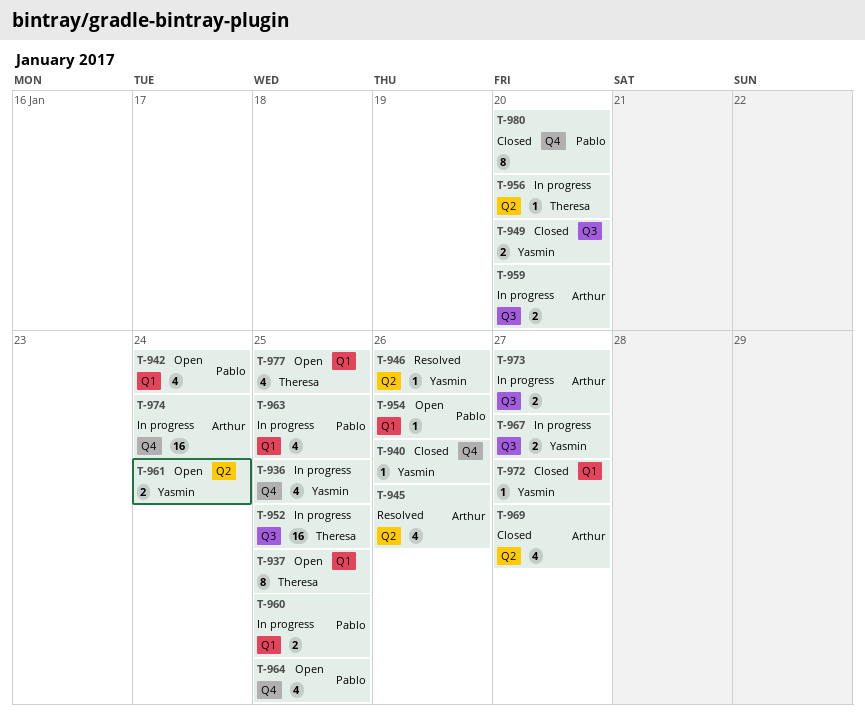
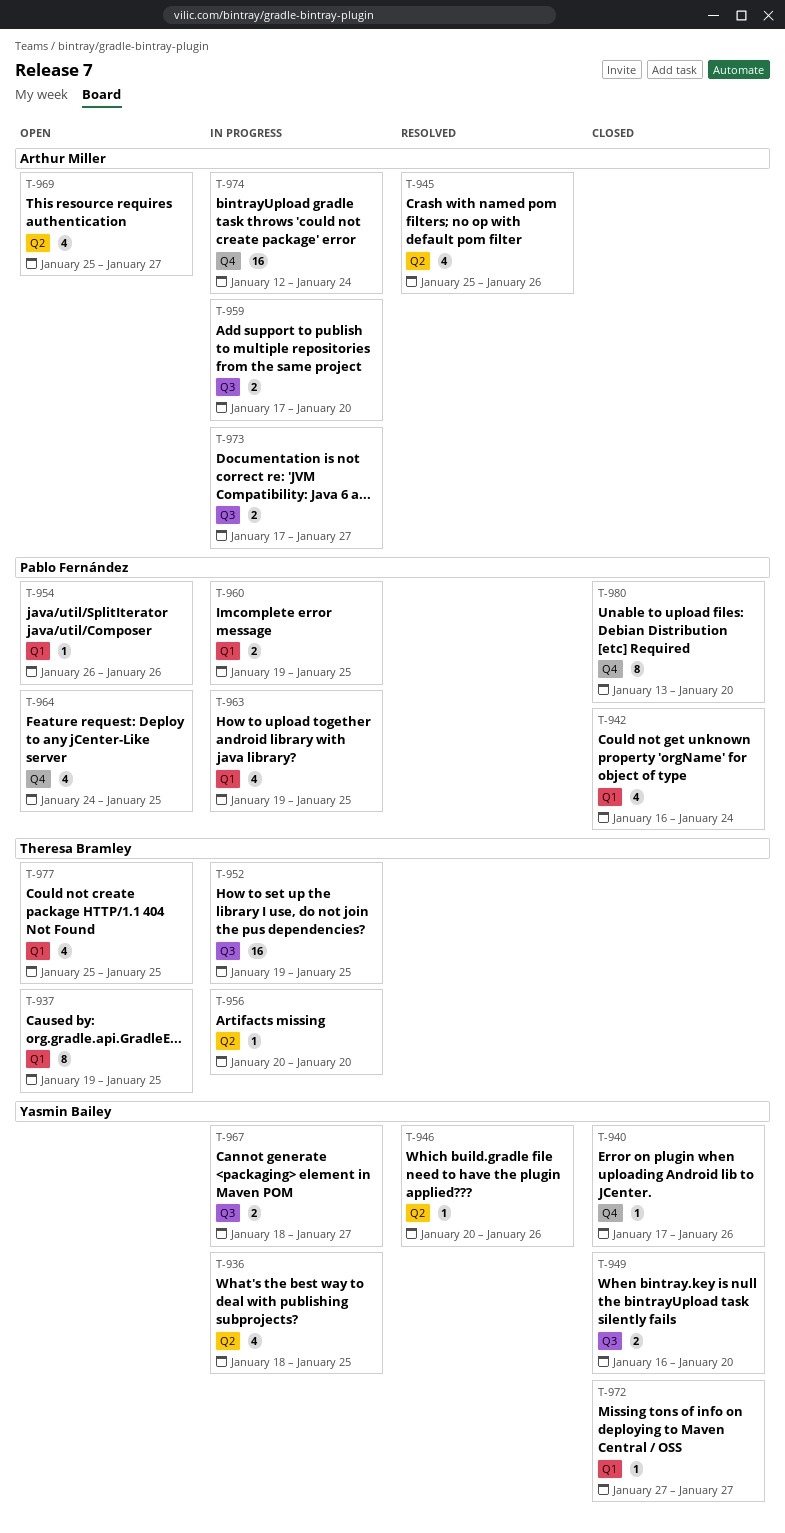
T-936, label: Q4 -> Q2
T-942, status: Open -> Closed
T-961: present -> none
T-969, status: Closed -> Open

